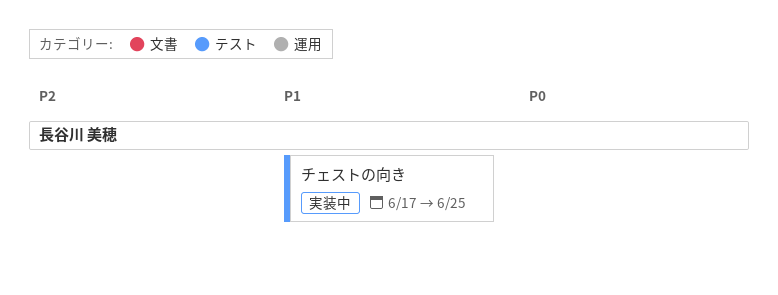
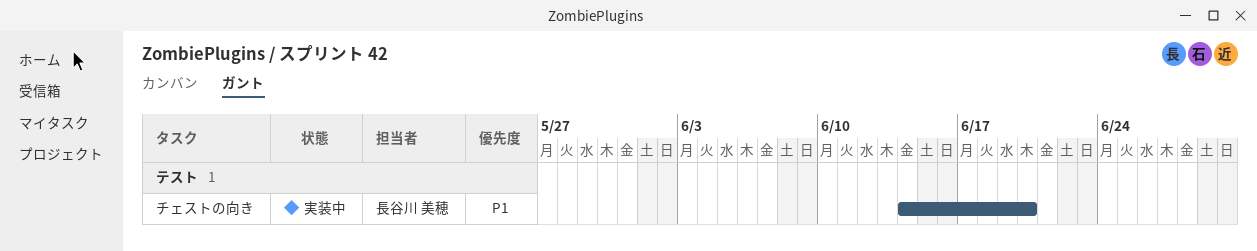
チェストの向き, start: Jun 17 -> Jun 14
チェストの向き, due: Jun 25 -> Jun 20

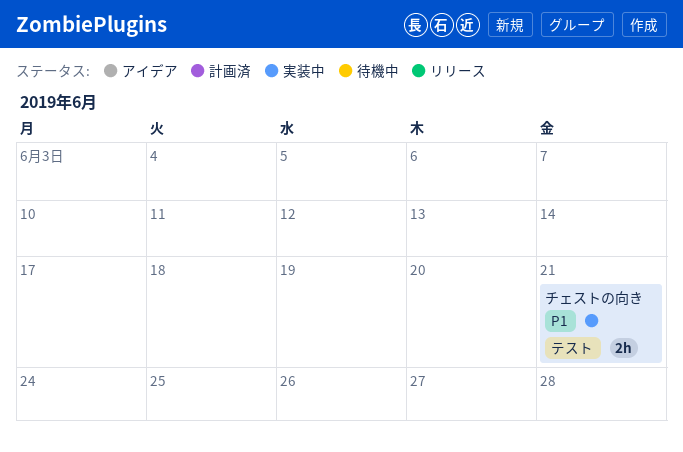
チェストの向き, due: Jun 20 -> Jun 21

